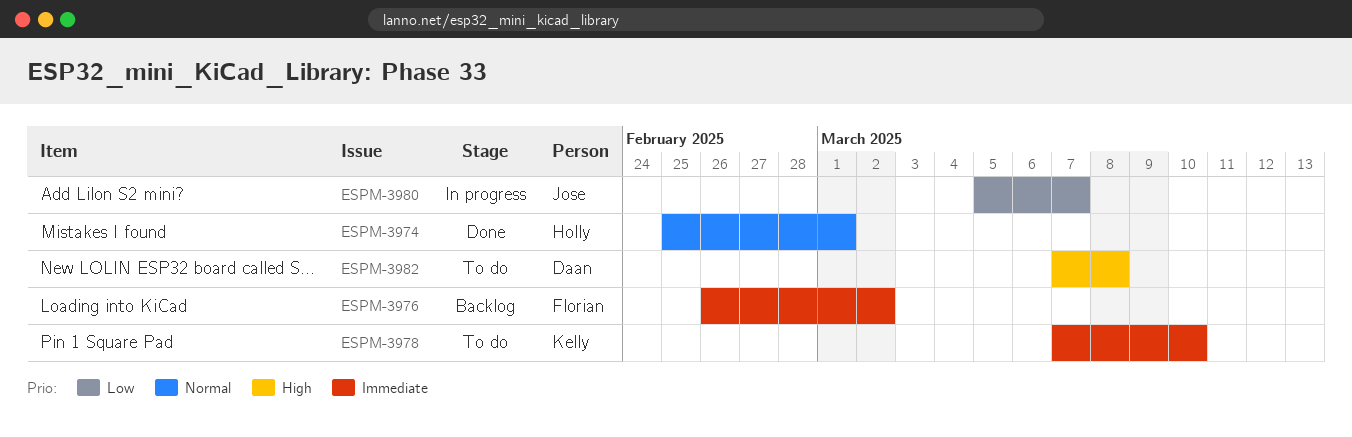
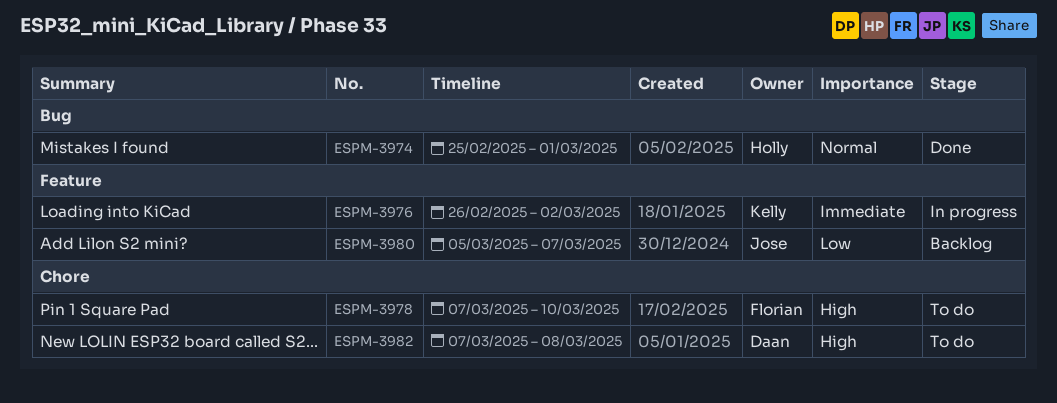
ESPM-3976, status: Backlog -> In progress
ESPM-3976, owner: Florian -> Kelly
ESPM-3978, owner: Kelly -> Florian
ESPM-3978, priority: Immediate -> High
ESPM-3980, status: In progress -> Backlog

